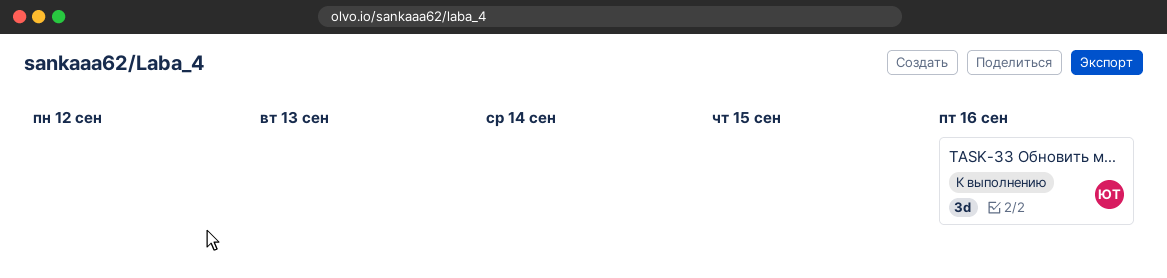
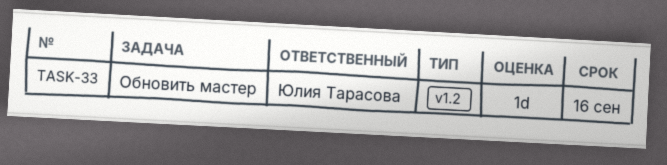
TASK-33, estimate: 3d -> 1d

